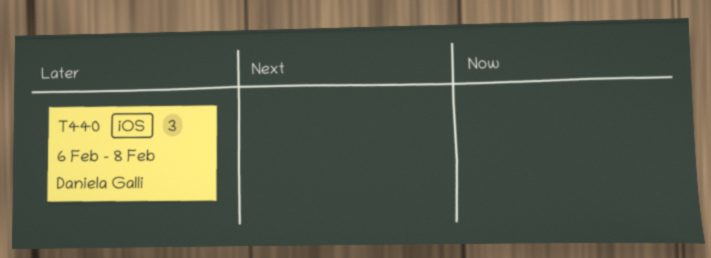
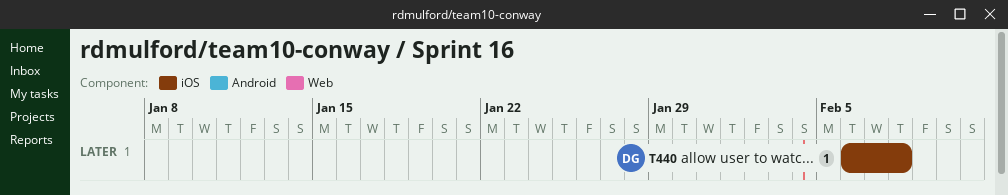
T440, estimate: 3 -> 1

